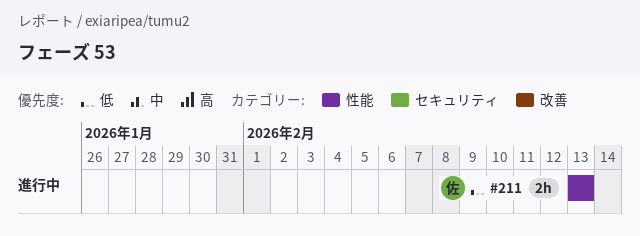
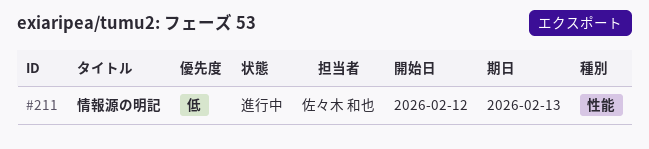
#211, start: Feb 13 -> Feb 12

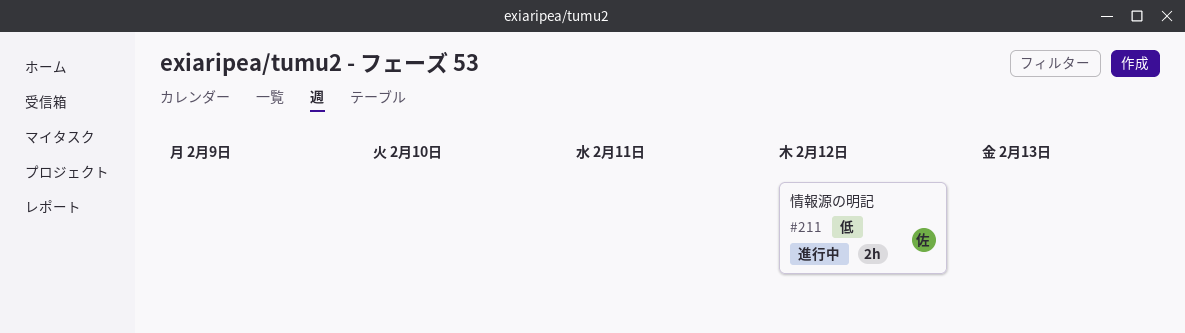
#211, due: Feb 13 -> Feb 12

